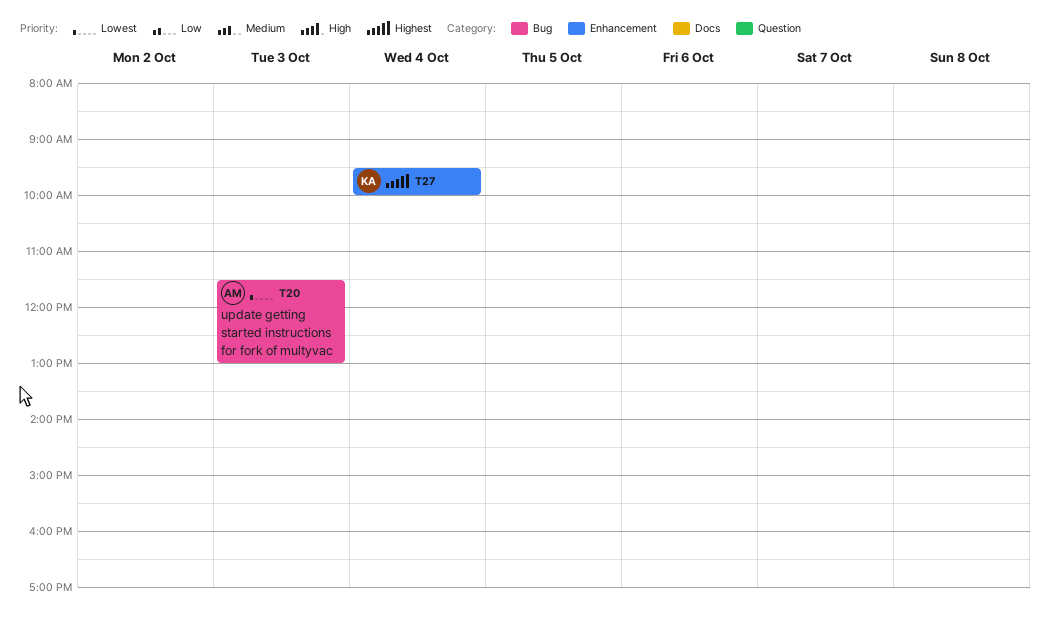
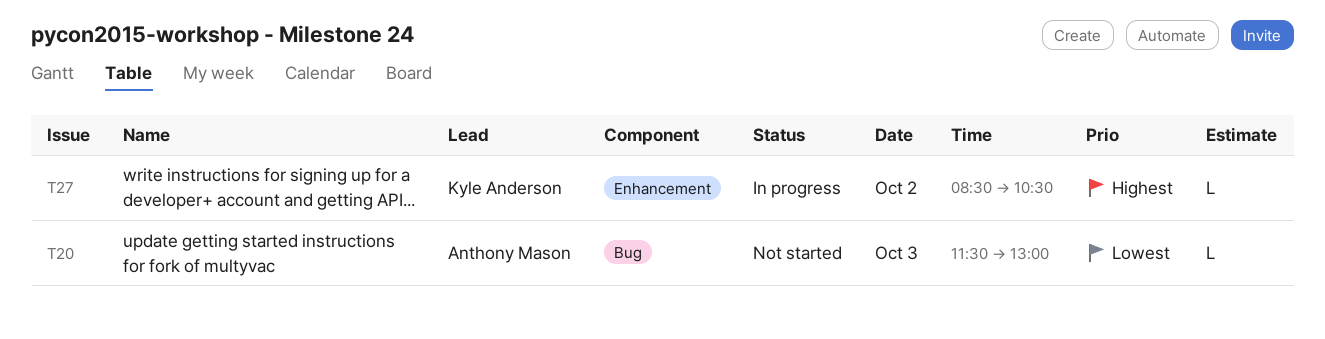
T27, day: Oct 4 -> Oct 2
T27, begins: 09:30 -> 08:30
T27, ends: 10:00 -> 10:30

